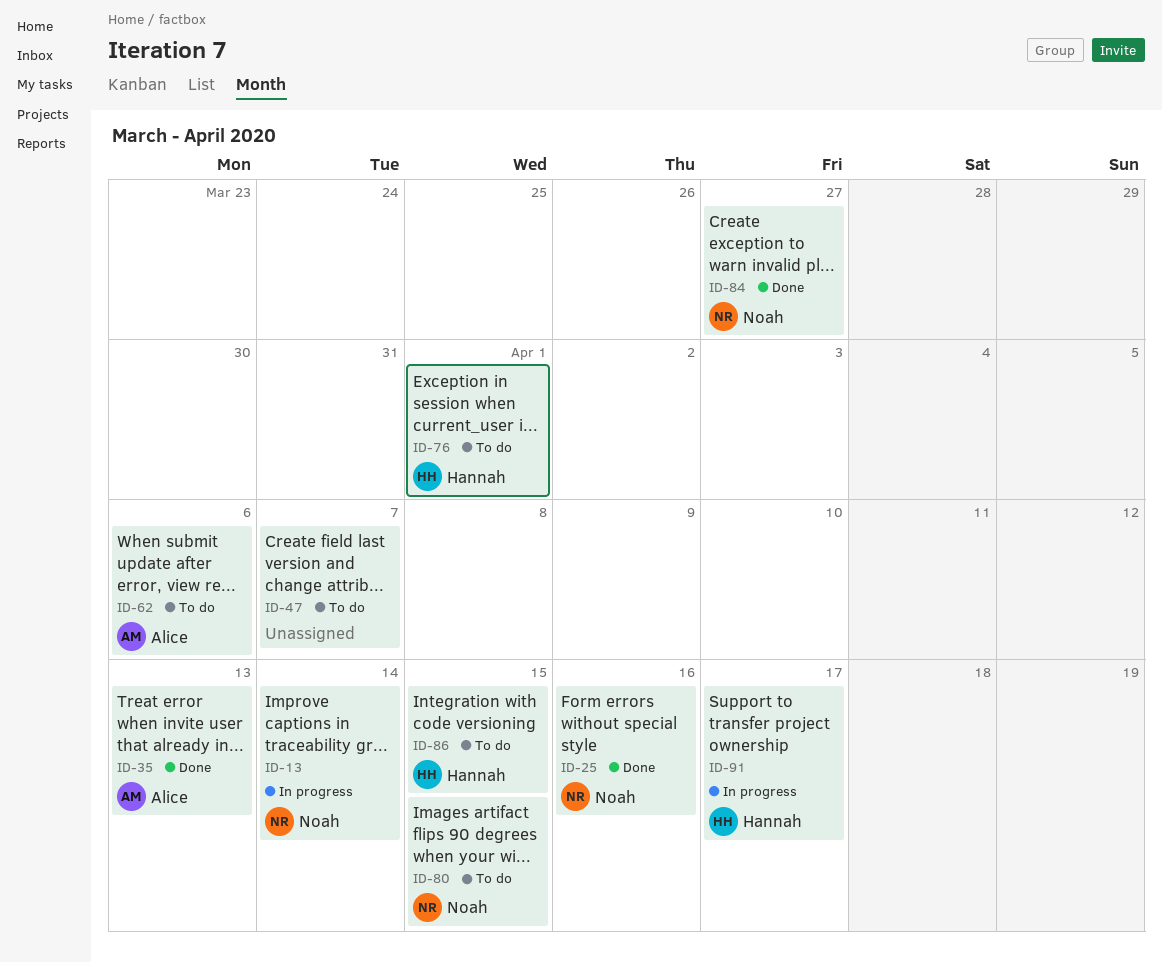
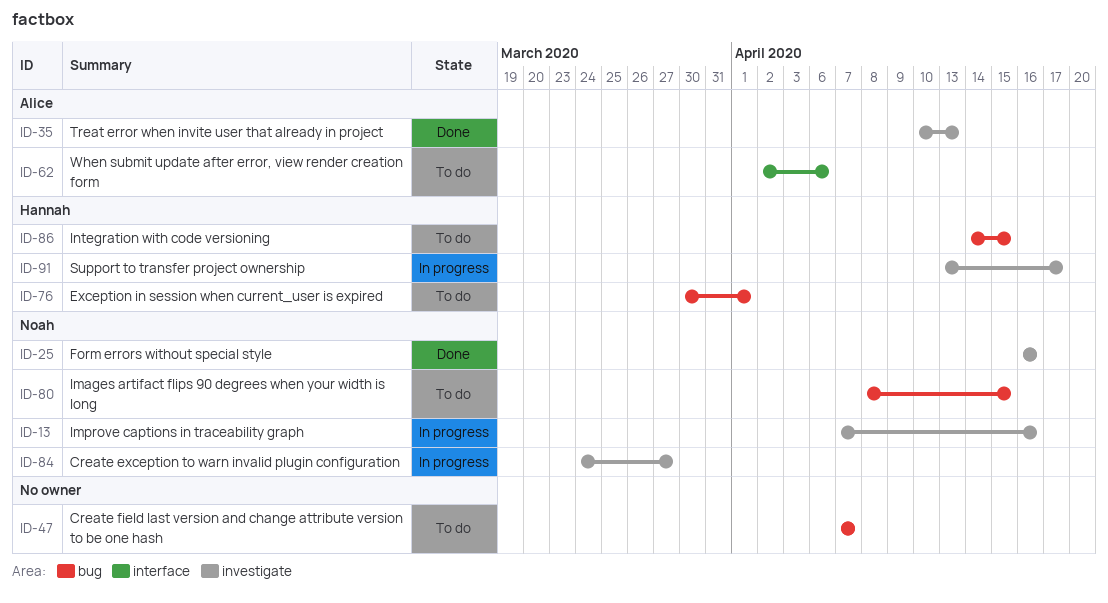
ID-13, due: Apr 14 -> Apr 16
ID-84, status: Done -> In progress

